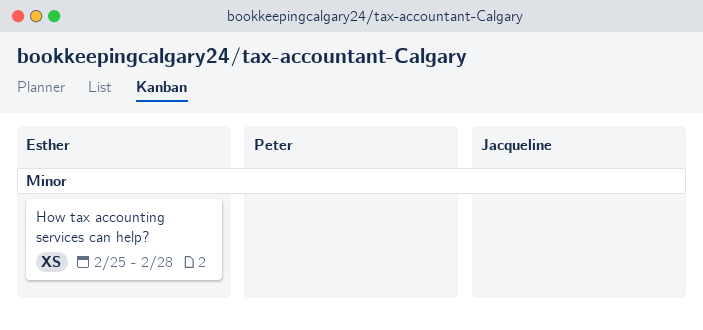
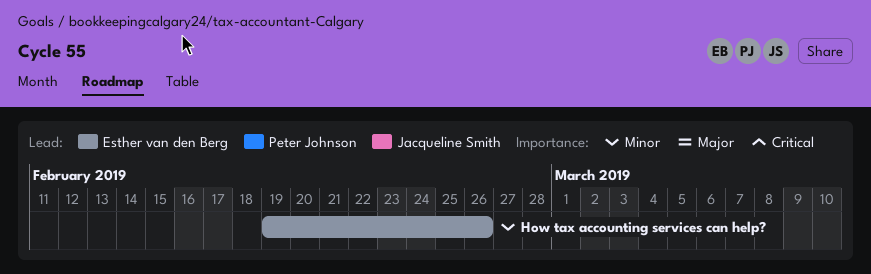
How tax accounting services can help?, start: Feb 25 -> Feb 19
How tax accounting services can help?, due: Feb 28 -> Feb 26

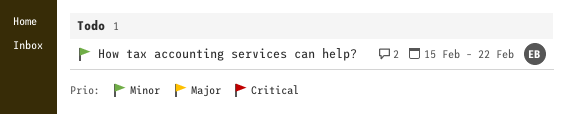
How tax accounting services can help?, start: Feb 19 -> Feb 15
How tax accounting services can help?, due: Feb 26 -> Feb 22

